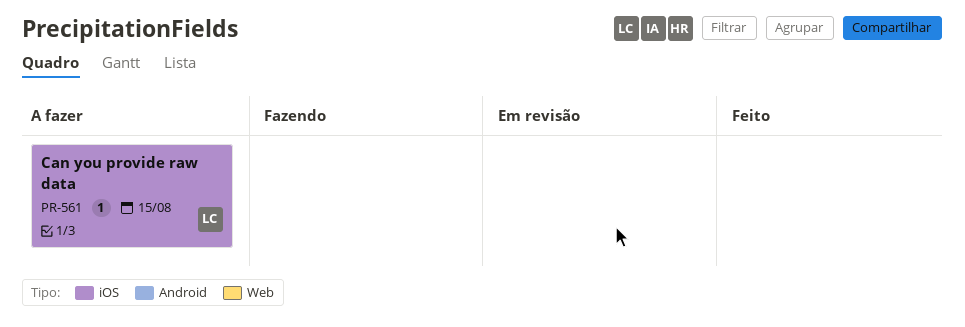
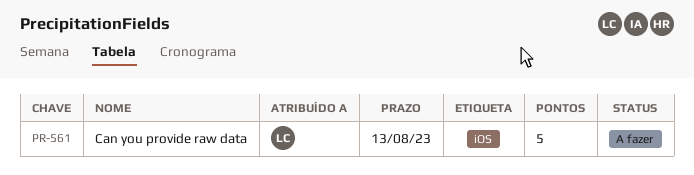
PR-561, estimate: 1 -> 5
PR-561, due: Aug 15 -> Aug 13

